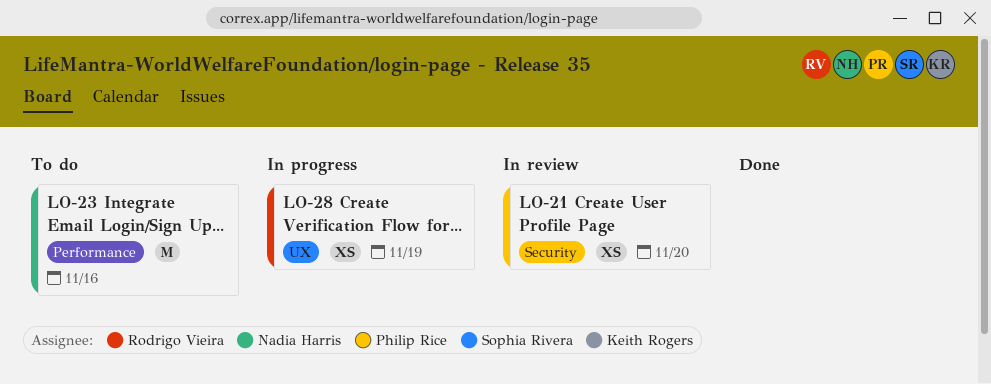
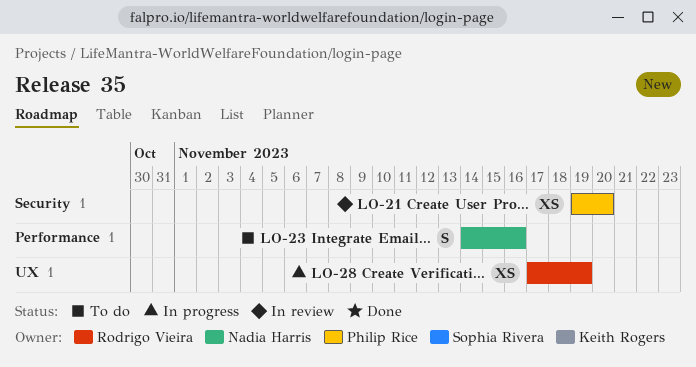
LO-23, estimate: M -> S

